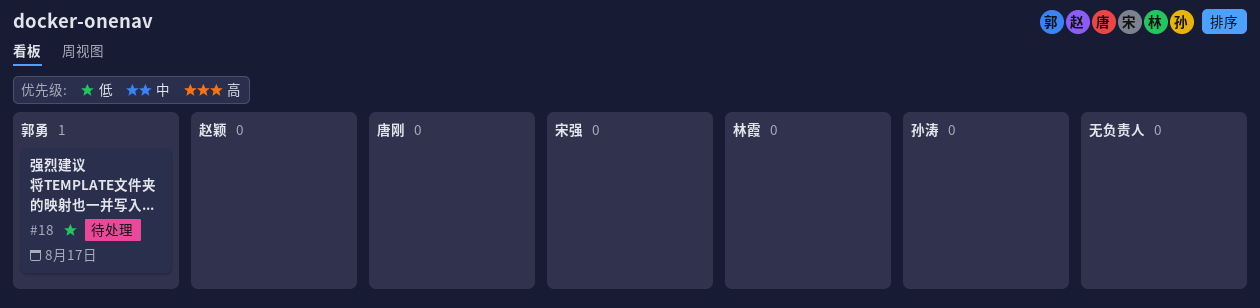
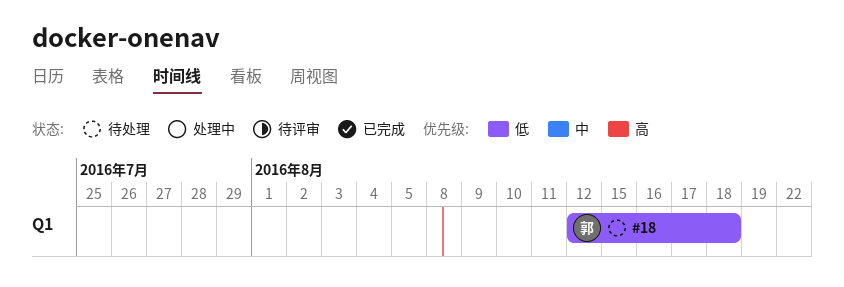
#18, due: Aug 17 -> Aug 18

